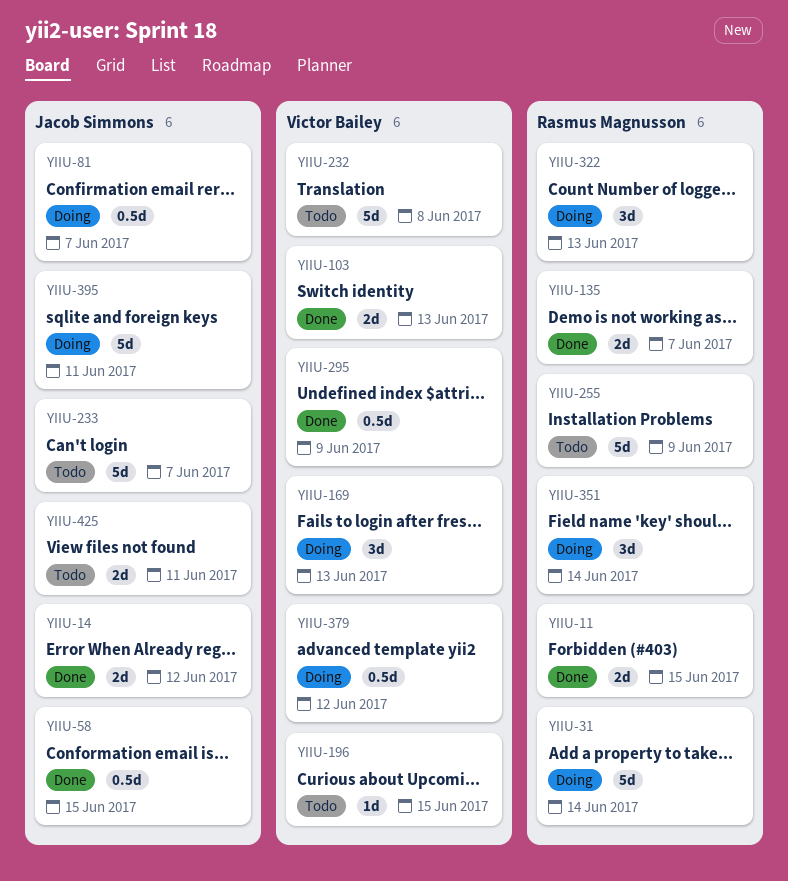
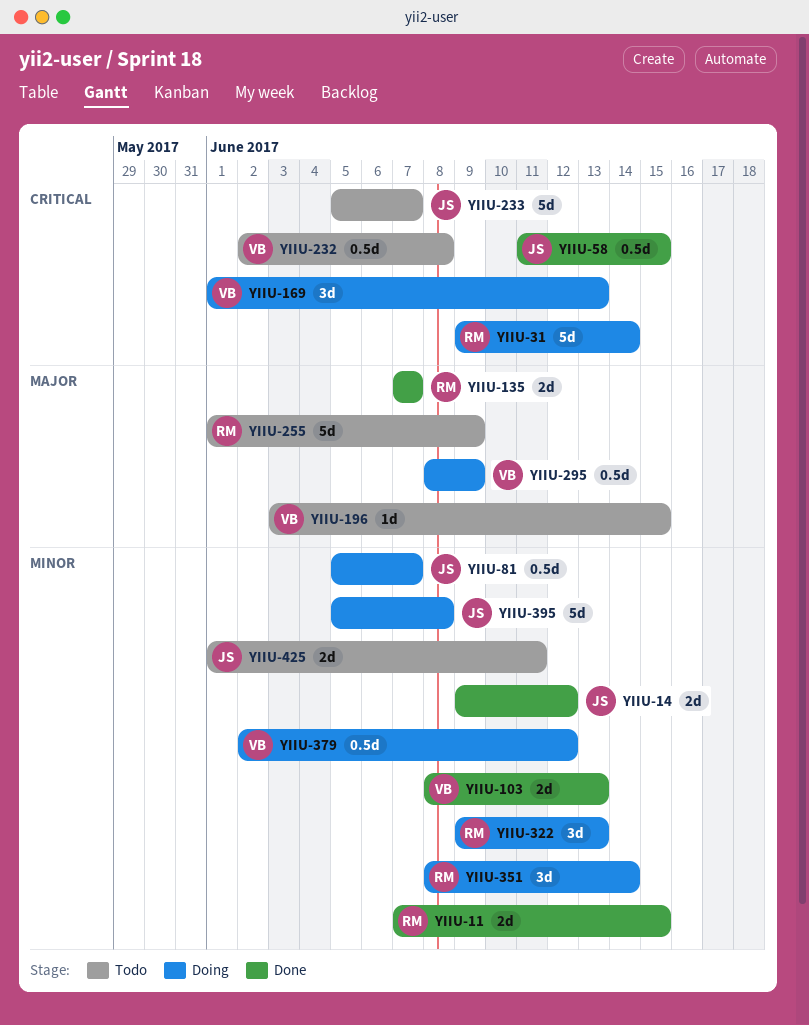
YIIU-232, estimate: 5d -> 0.5d
YIIU-295, status: Done -> Doing
YIIU-395, due: Jun 11 -> Jun 8

